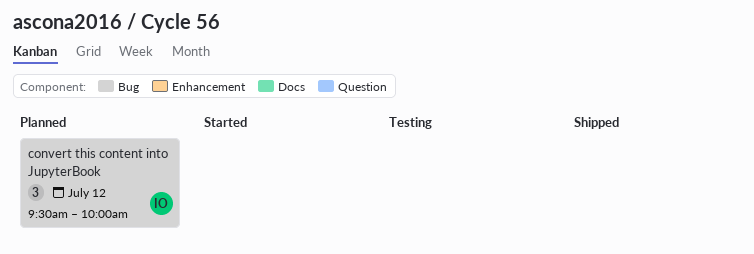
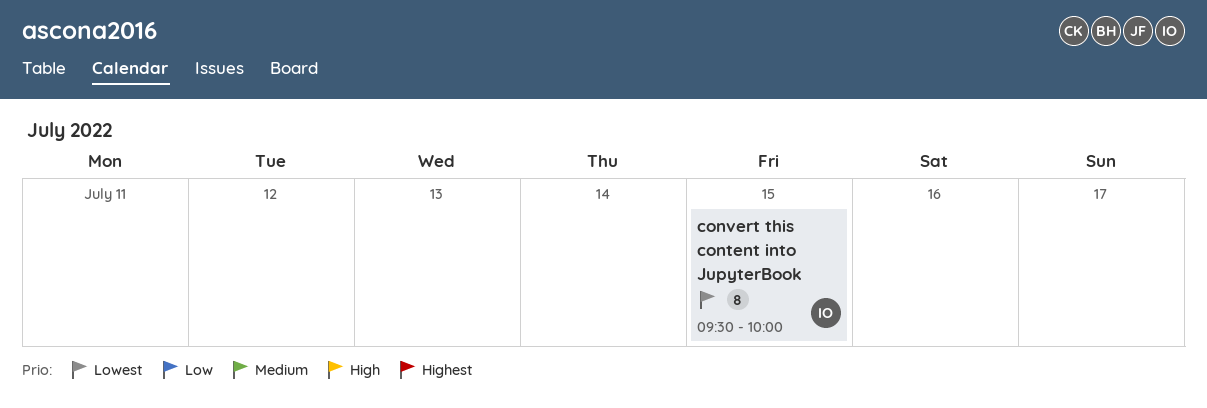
convert this content into JupyterBook, estimate: 3 -> 8
convert this content into JupyterBook, day: Jul 12 -> Jul 15

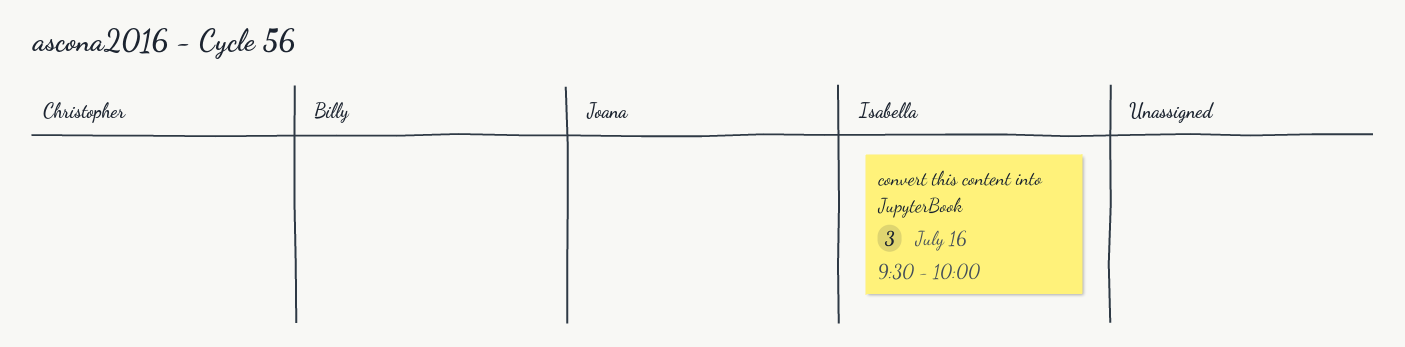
convert this content into JupyterBook, estimate: 8 -> 3
convert this content into JupyterBook, day: Jul 15 -> Jul 16

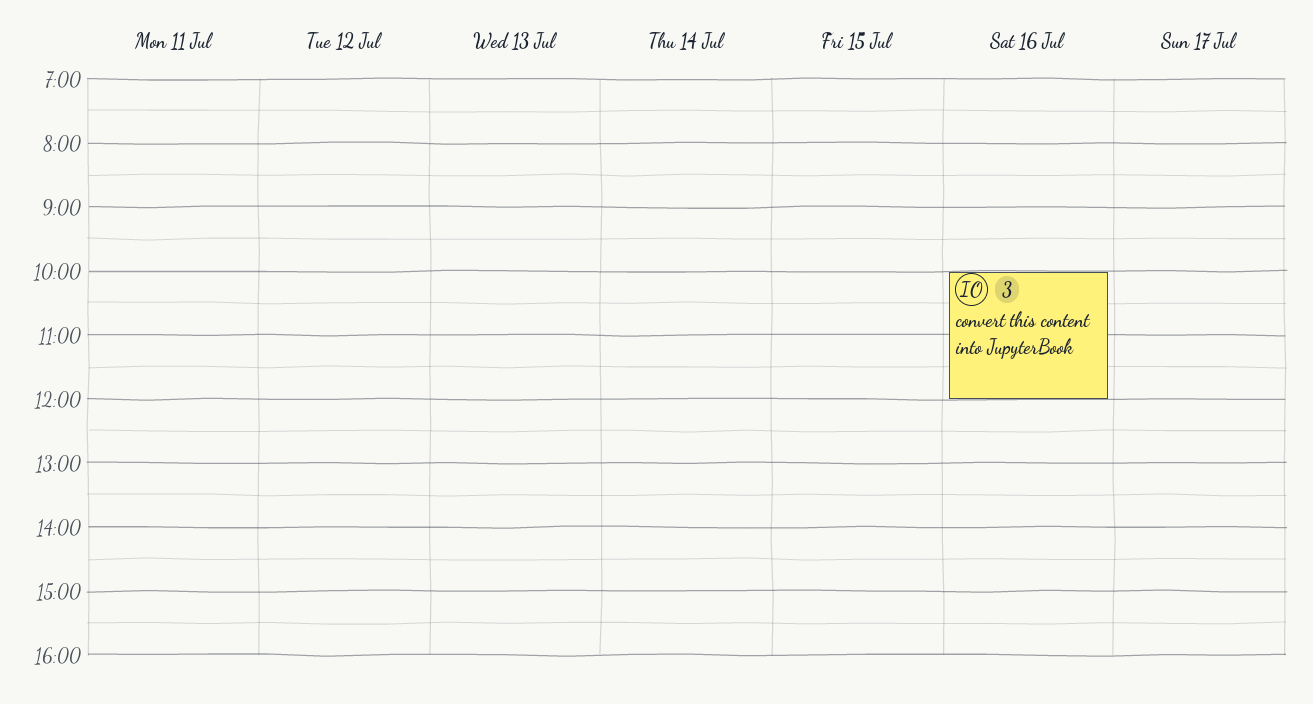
convert this content into JupyterBook, begins: 09:30 -> 10:00
convert this content into JupyterBook, ends: 10:00 -> 12:00

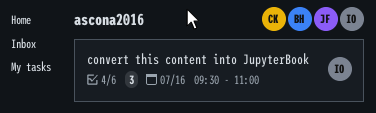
convert this content into JupyterBook, begins: 10:00 -> 09:30
convert this content into JupyterBook, ends: 12:00 -> 11:00

